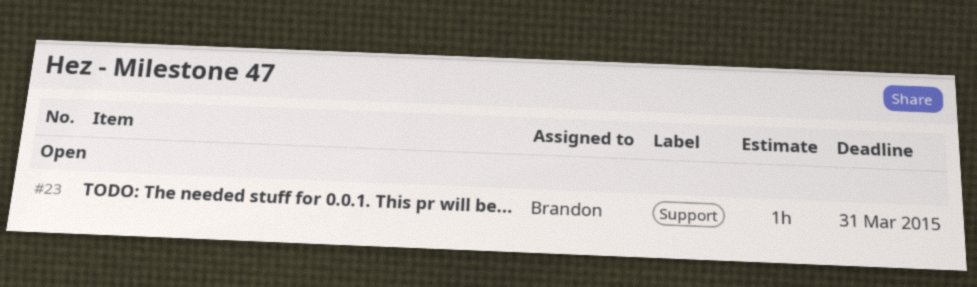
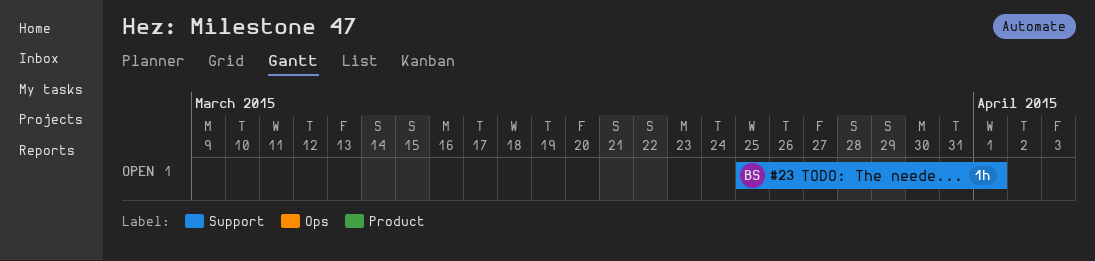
#23, due: Mar 31 -> Apr 1

